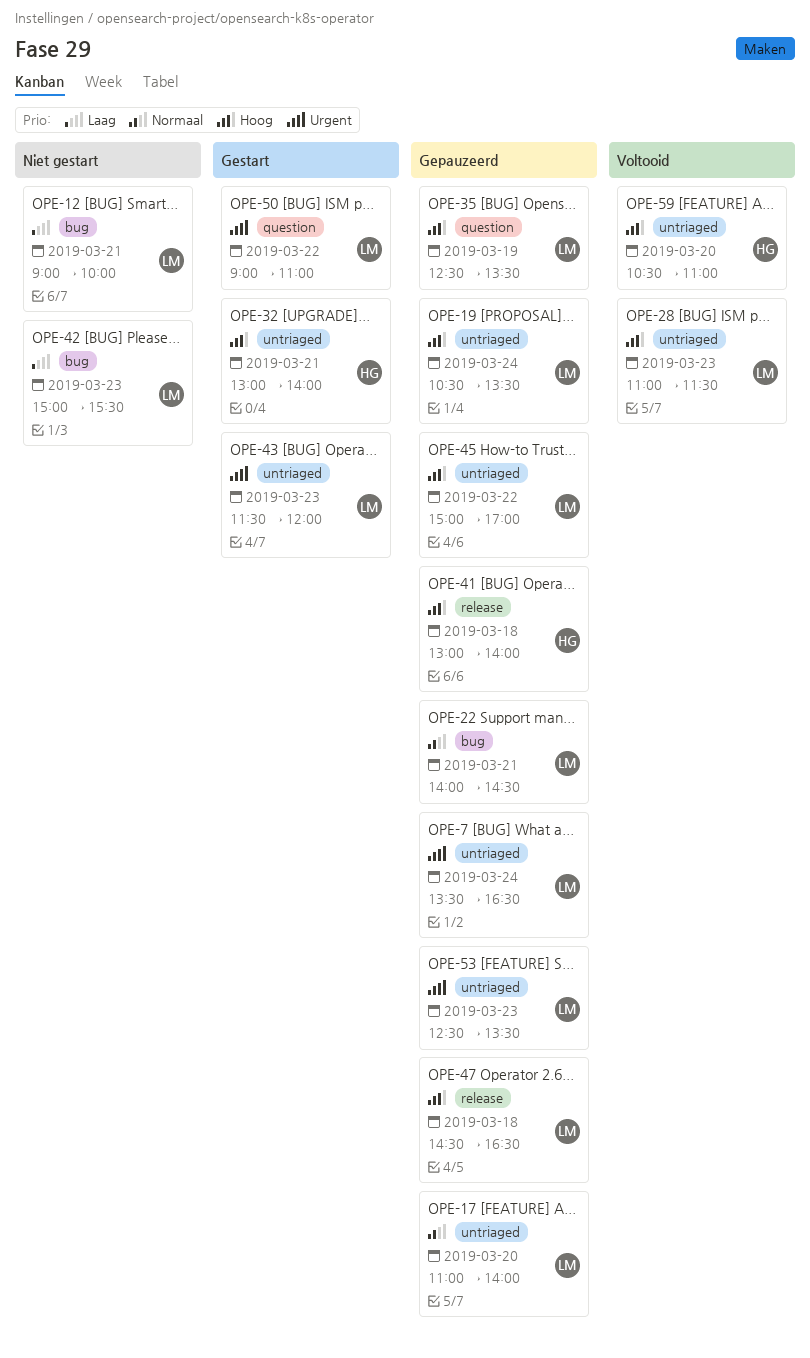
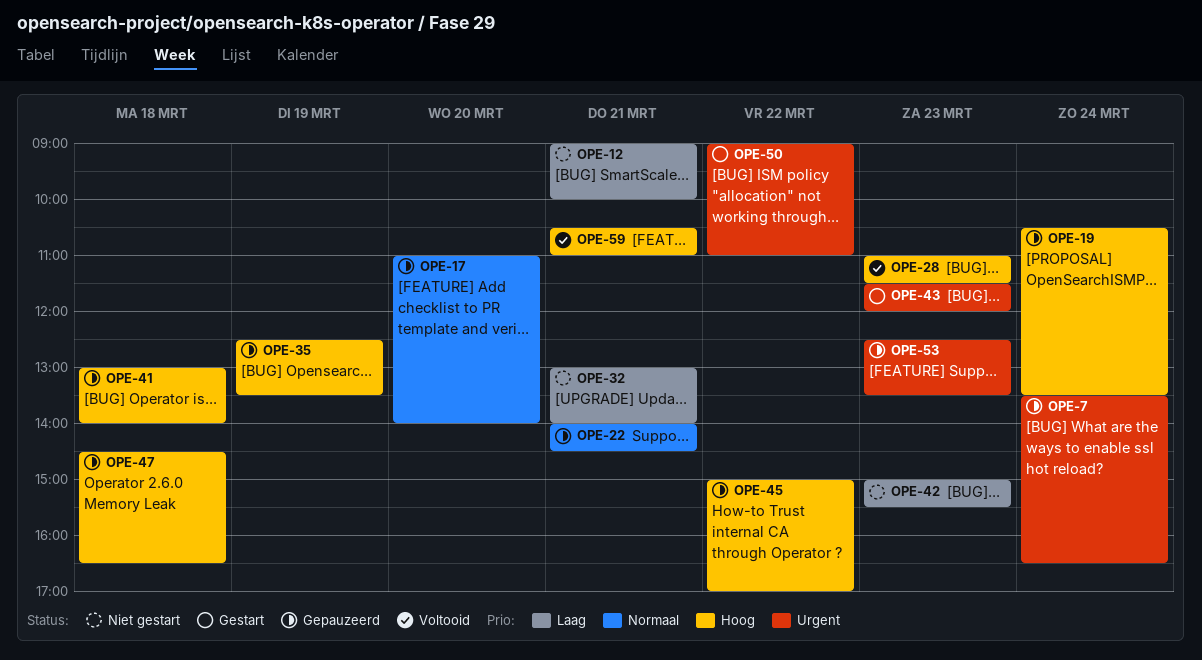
OPE-32, status: Gestart -> Niet gestart
OPE-32, priority: Hoog -> Laag
OPE-59, day: Mar 20 -> Mar 21

